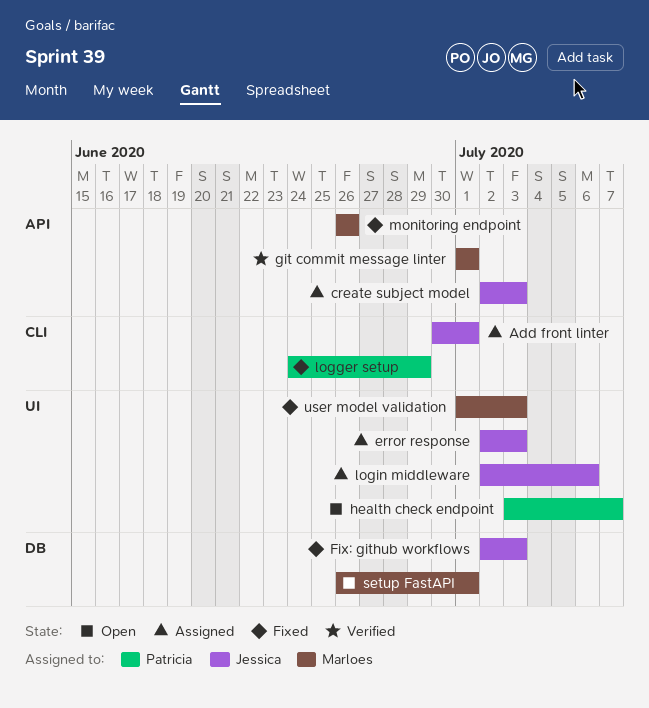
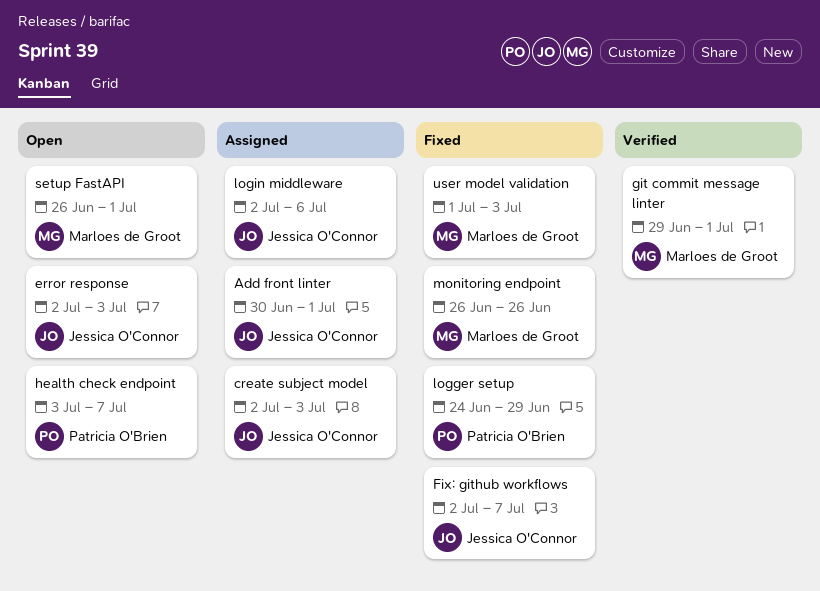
error response, status: Assigned -> Open
Fix: github workflows, due: Jul 3 -> Jul 7
git commit message linter, start: Jul 1 -> Jun 29

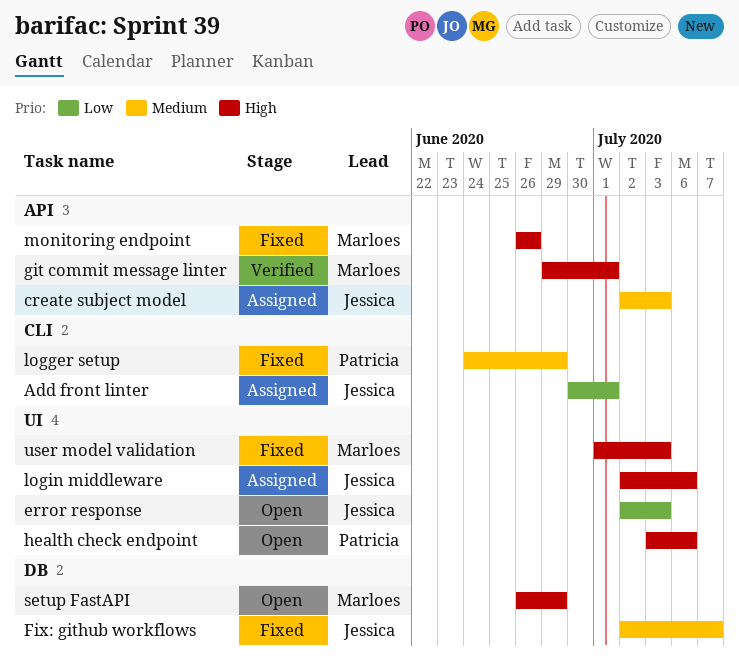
health check endpoint, due: Jul 7 -> Jul 6
setup FastAPI, due: Jul 1 -> Jun 29

